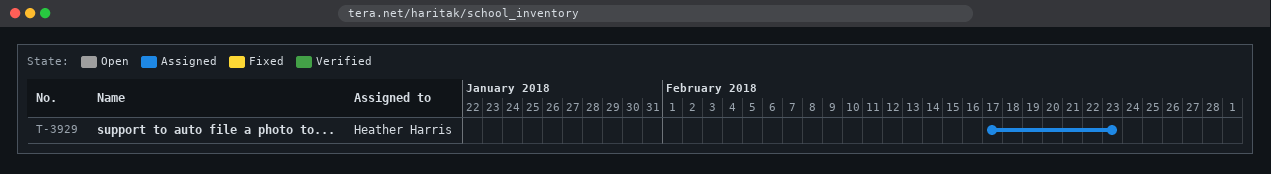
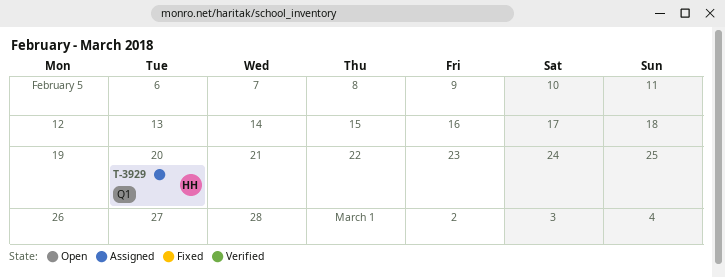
T-3929, due: Feb 23 -> Feb 20

